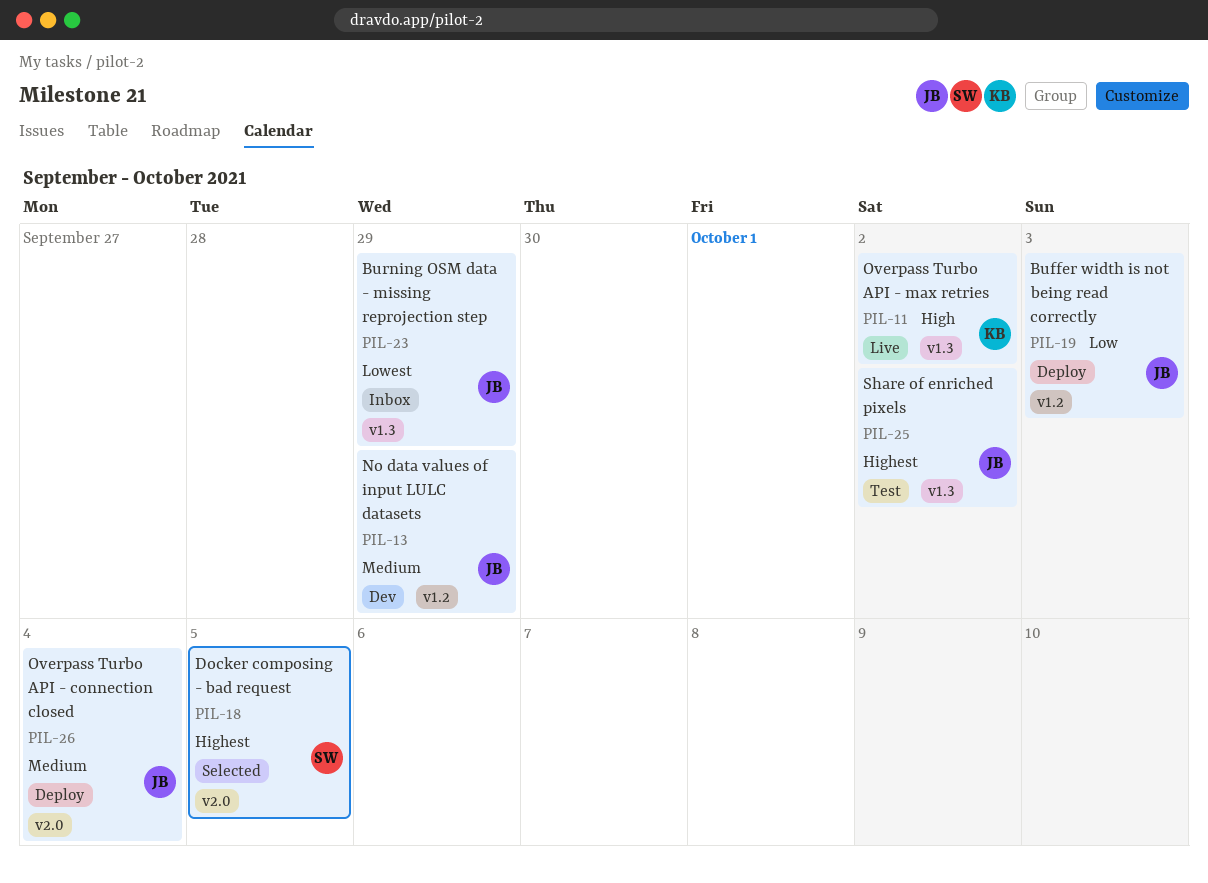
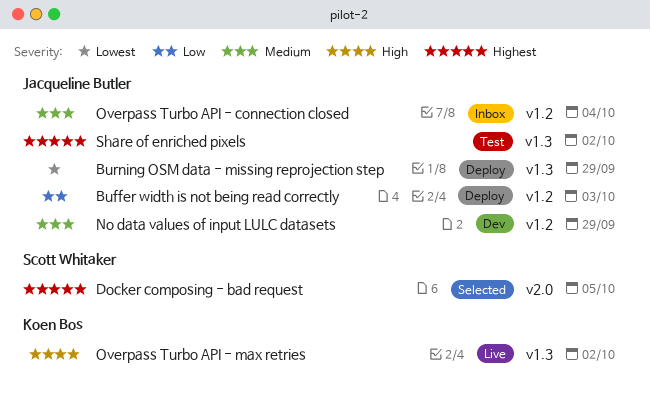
Burning OSM data - missing reprojection step, status: Inbox -> Deploy
Overpass Turbo API - connection closed, status: Deploy -> Inbox
Overpass Turbo API - connection closed, label: v2.0 -> v1.2

